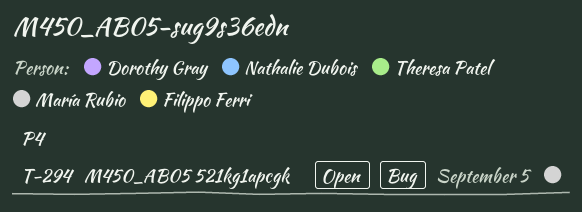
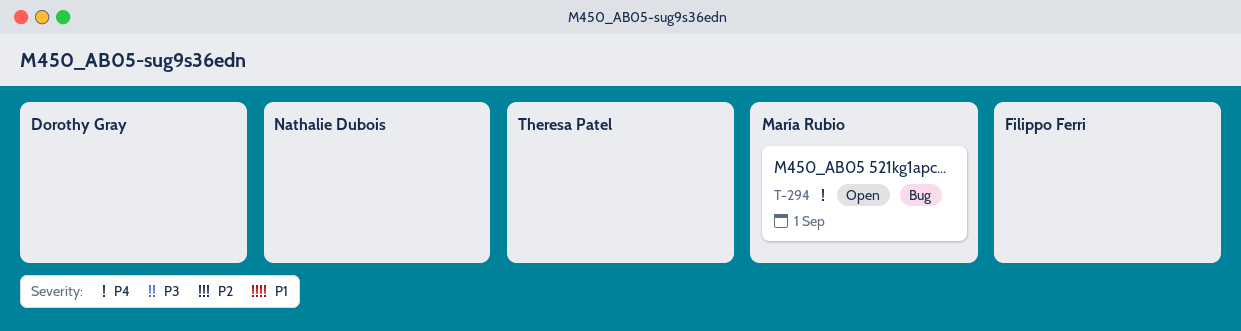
T-294, due: Sep 5 -> Sep 1

